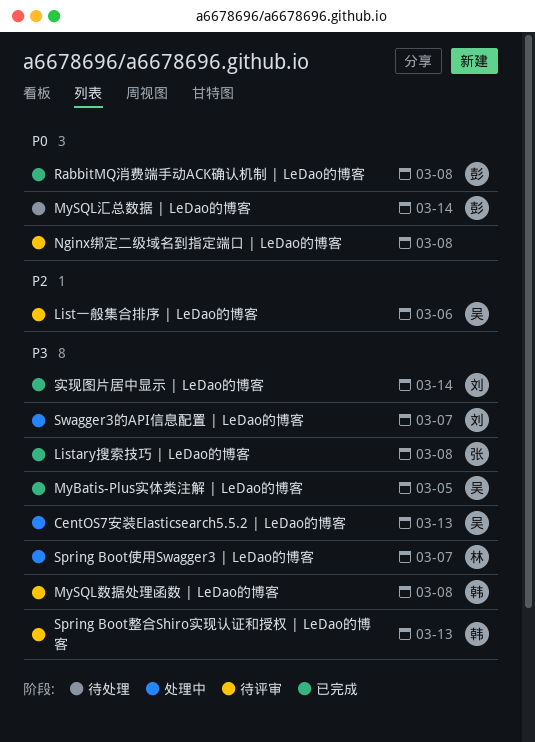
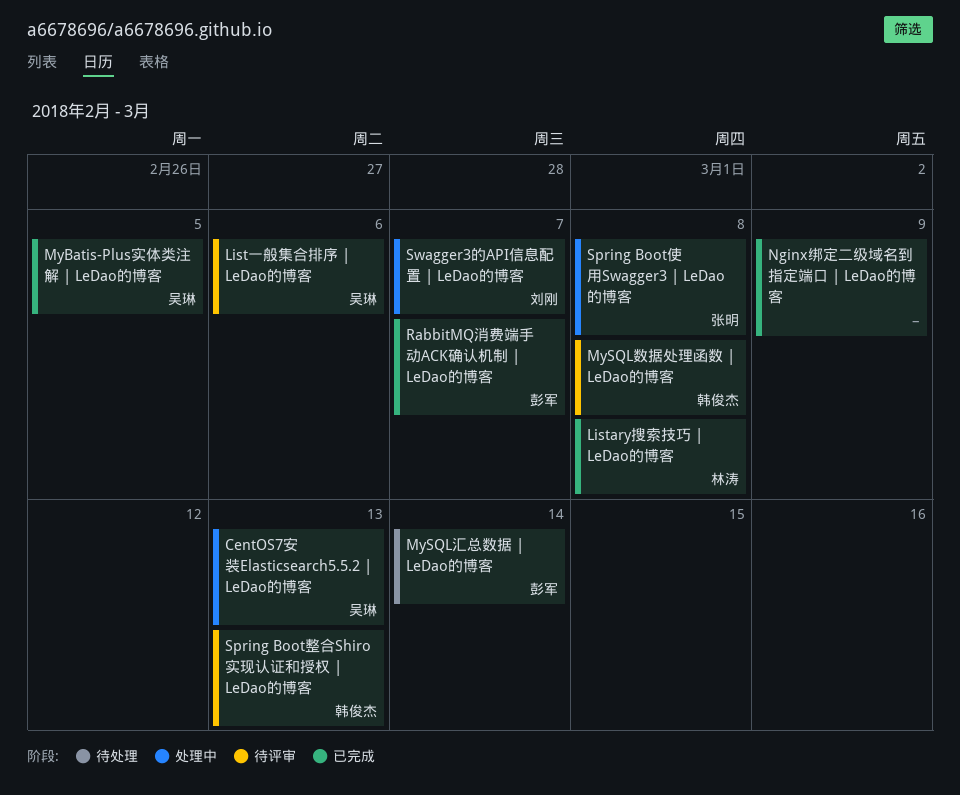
Listary搜索技巧 | LeDao的博客, owner: 张明 -> 林涛
Nginx绑定二级域名到指定端口 | LeDao的博客, status: 待评审 -> 已完成
Nginx绑定二级域名到指定端口 | LeDao的博客, due: Mar 8 -> Mar 9
RabbitMQ消费端手动ACK确认机制 | LeDao的博客, due: Mar 8 -> Mar 7
Spring Boot使用Swagger3 | LeDao的博客, owner: 林涛 -> 张明
Spring Boot使用Swagger3 | LeDao的博客, due: Mar 7 -> Mar 8
实现图片居中显示 | LeDao的博客: present -> none

